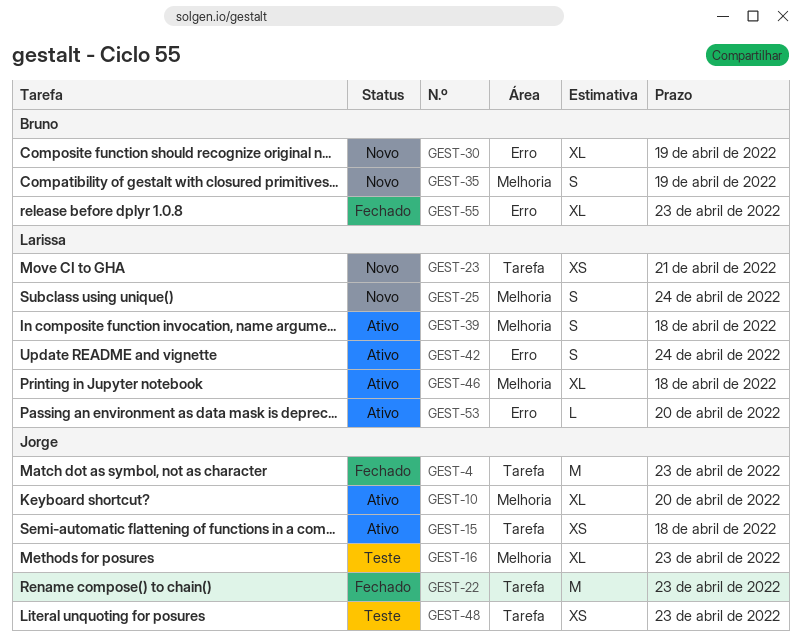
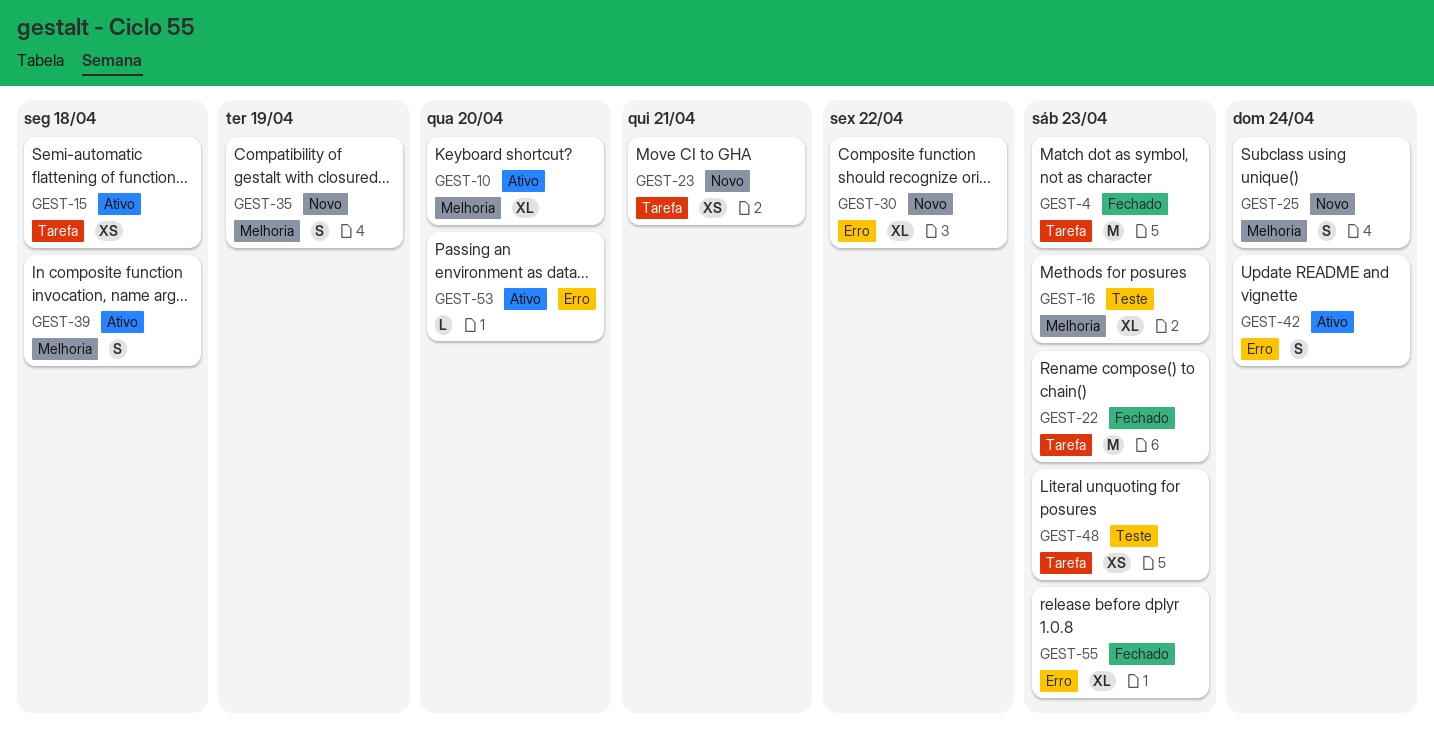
GEST-30, due: Apr 19 -> Apr 22
GEST-46: present -> none

